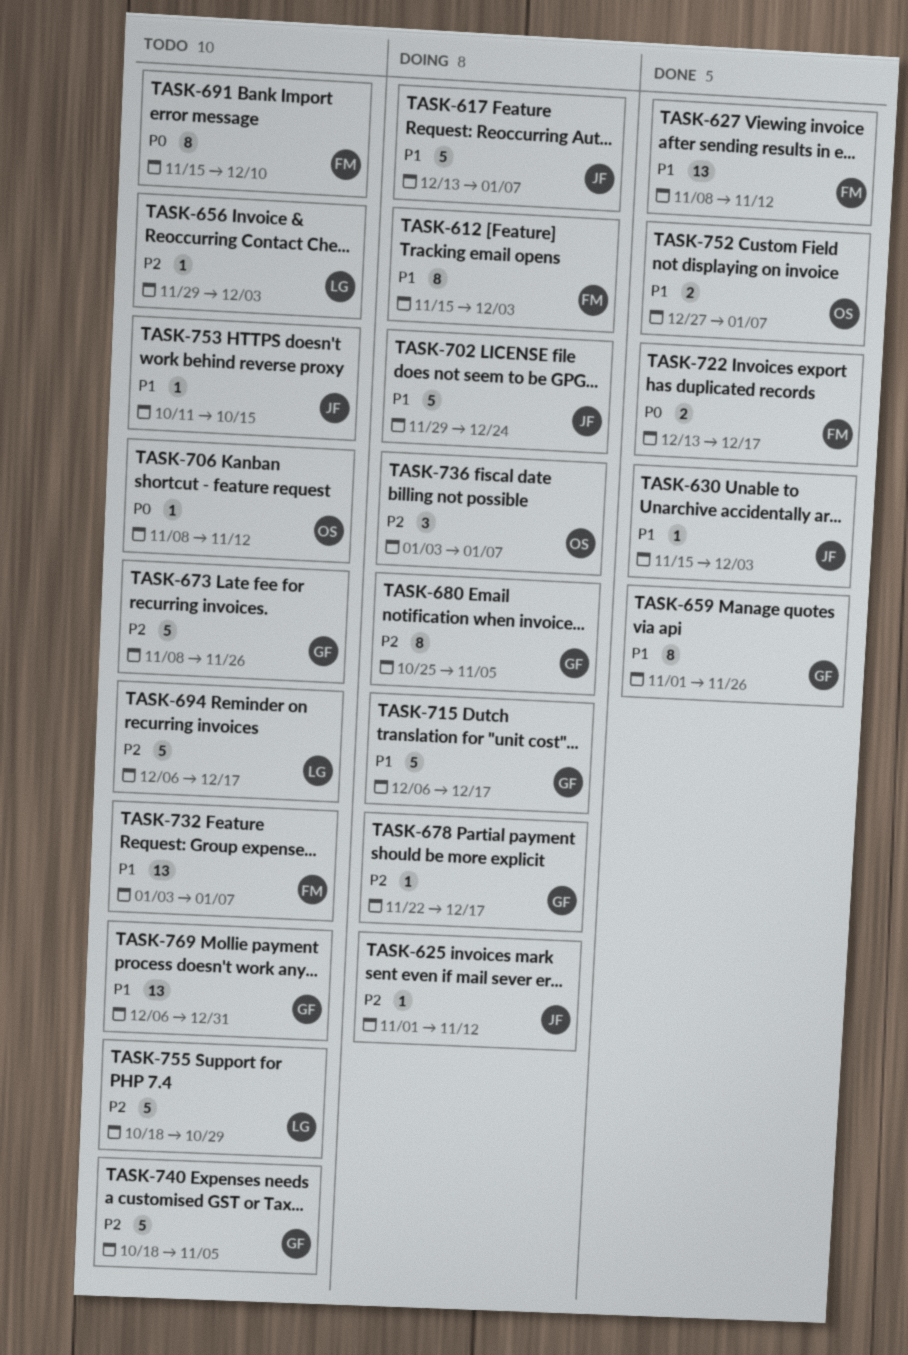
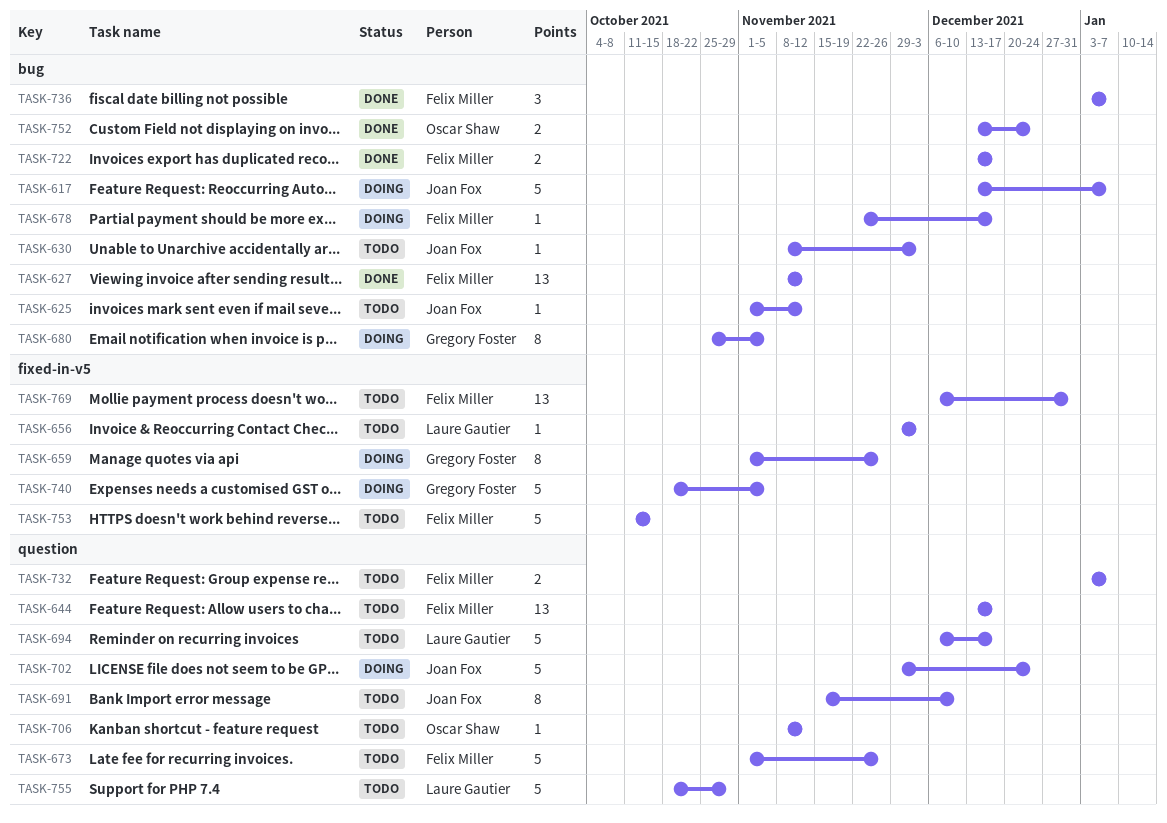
TASK-612: present -> none
TASK-625, status: Doing -> Todo
TASK-630, status: Done -> Todo
TASK-630, start: Nov 15 -> Nov 8
TASK-644: none -> present
TASK-659, status: Done -> Doing
TASK-673, owner: Gregory Foster -> Felix Miller
TASK-673, start: Nov 8 -> Nov 1
TASK-678, owner: Gregory Foster -> Felix Miller
TASK-691, owner: Felix Miller -> Joan Fox
TASK-715: present -> none
TASK-732, estimate: 13 -> 2
TASK-736, status: Doing -> Done
TASK-736, owner: Oscar Shaw -> Felix Miller
TASK-740, status: Todo -> Doing
TASK-752, start: Dec 27 -> Dec 13
TASK-752, due: Jan 7 -> Dec 24
TASK-753, owner: Joan Fox -> Felix Miller
TASK-753, estimate: 1 -> 5
TASK-769, owner: Gregory Foster -> Felix Miller

